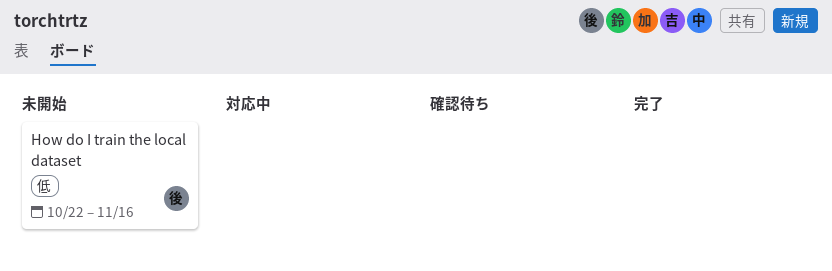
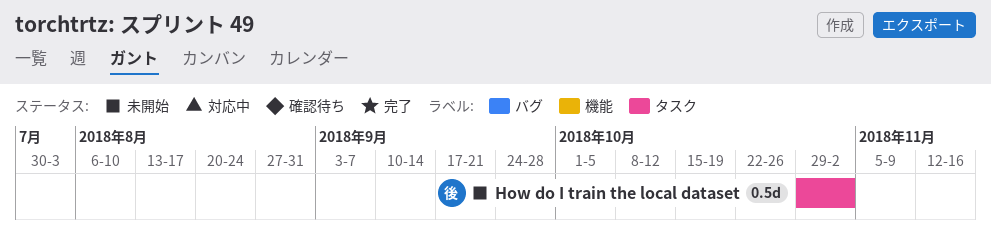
How do I train the local dataset, start: Oct 22 -> Oct 29
How do I train the local dataset, due: Nov 16 -> Nov 2

